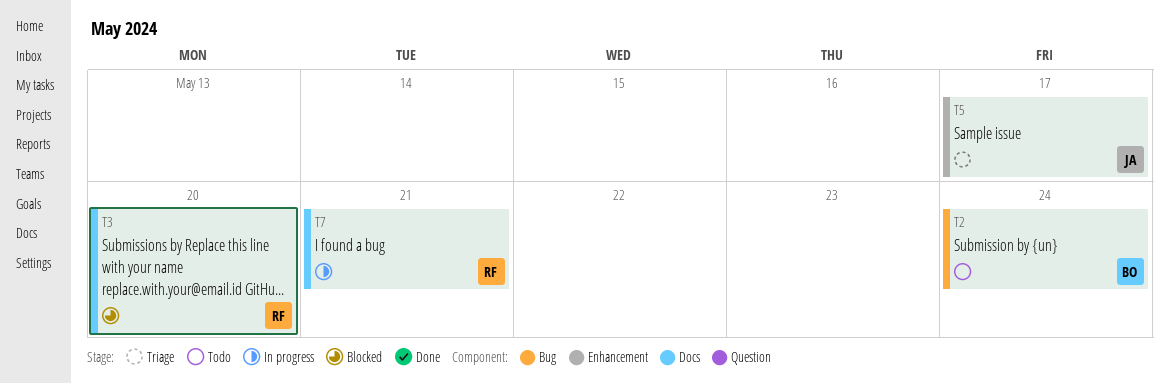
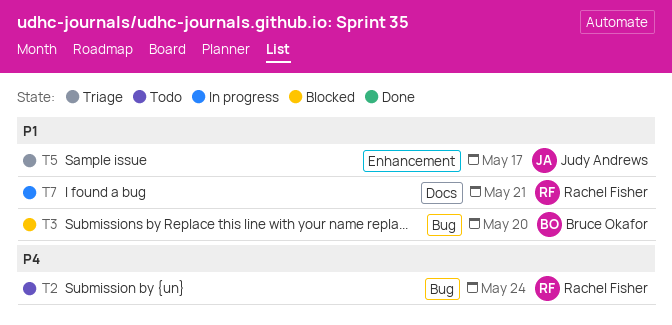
T2, owner: Bruce Okafor -> Rachel Fisher
T3, owner: Rachel Fisher -> Bruce Okafor
T3, label: Docs -> Bug

